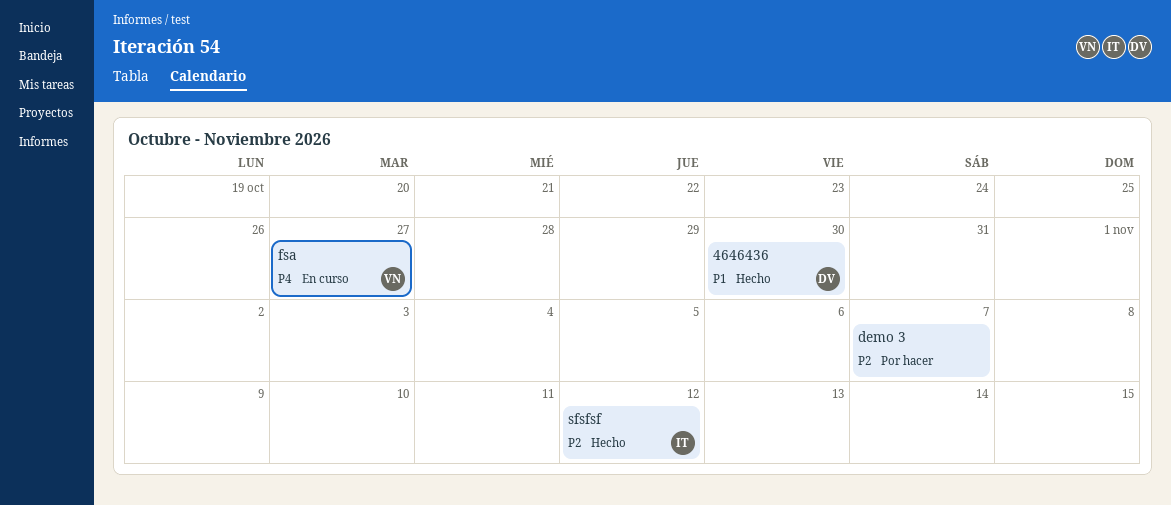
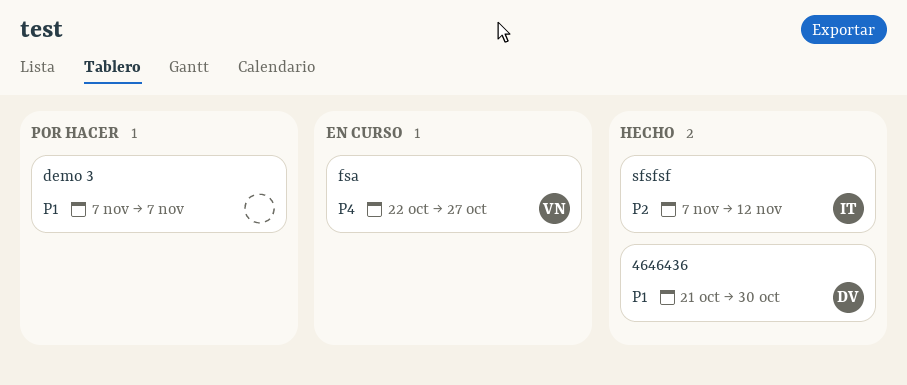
demo 3, priority: P2 -> P1

